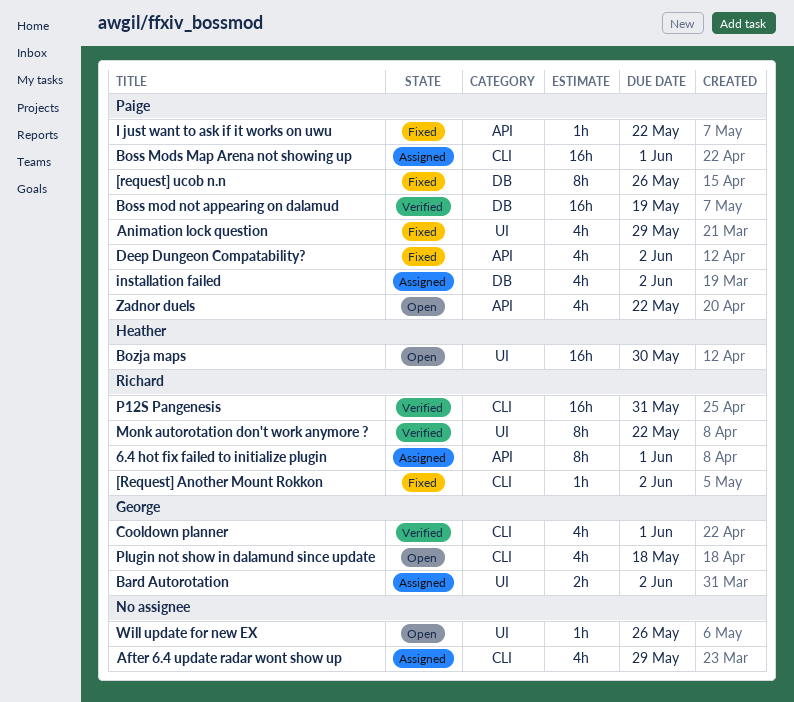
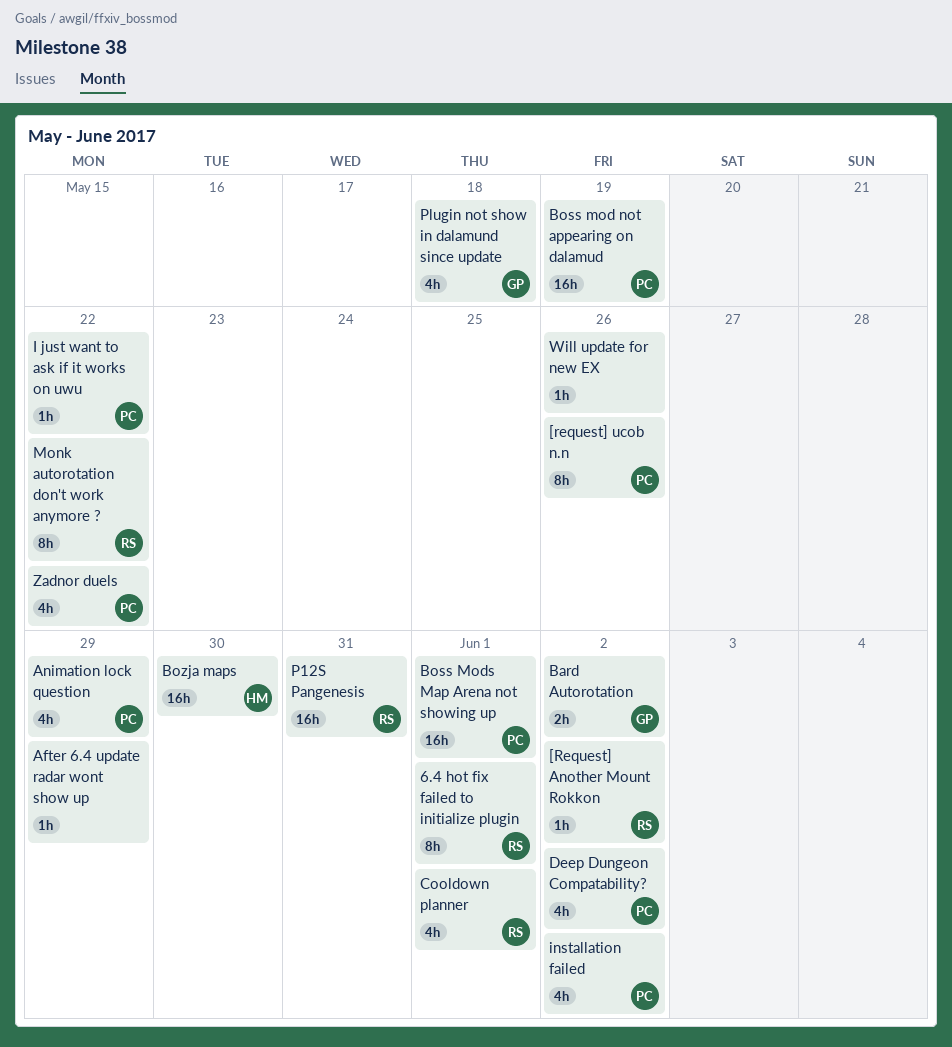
After 6.4 update radar wont show up, estimate: 4h -> 1h
Cooldown planner, owner: George -> Richard

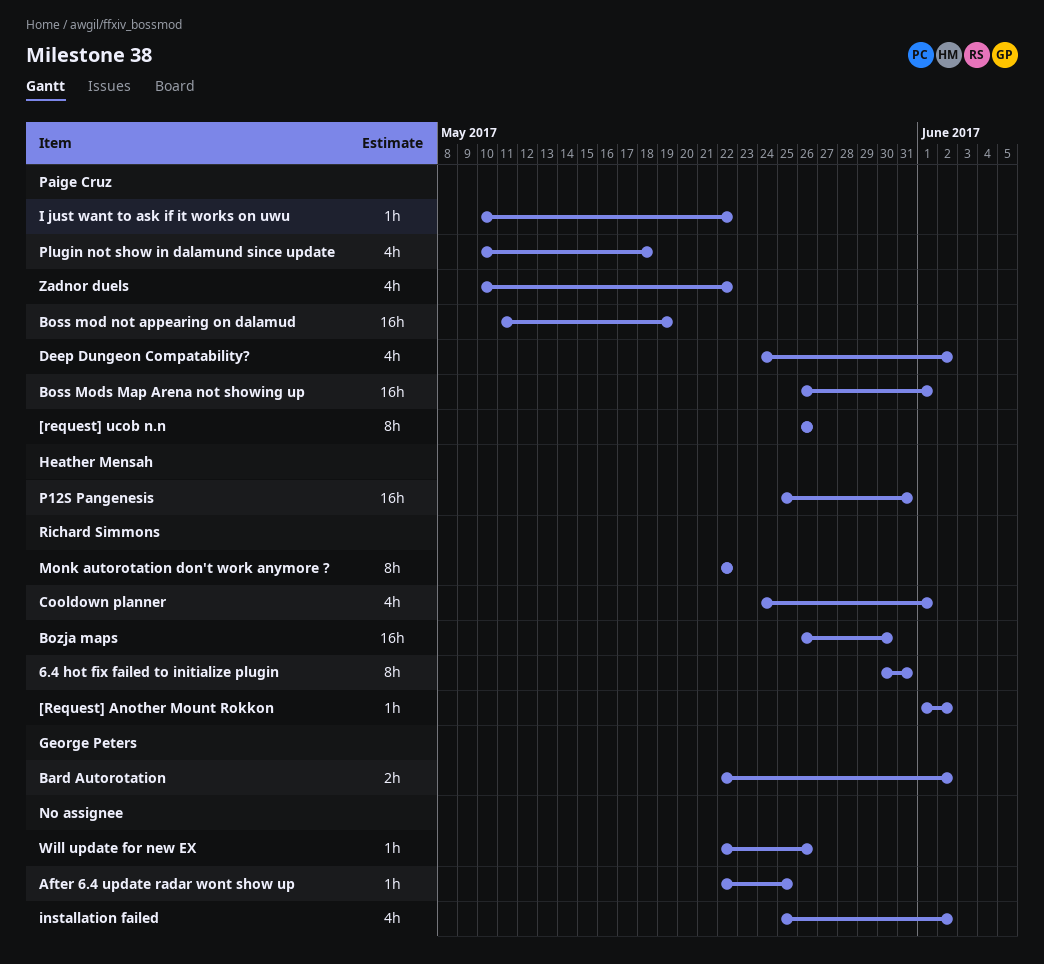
6.4 hot fix failed to initialize plugin, due: Jun 1 -> May 31
After 6.4 update radar wont show up, due: May 29 -> May 25
Animation lock question: present -> none
Bozja maps, owner: Heather Mensah -> Richard Simmons
installation failed, owner: Paige Cruz -> none
P12S Pangenesis, owner: Richard Simmons -> Heather Mensah
Plugin not show in dalamund since update, owner: George Peters -> Paige Cruz

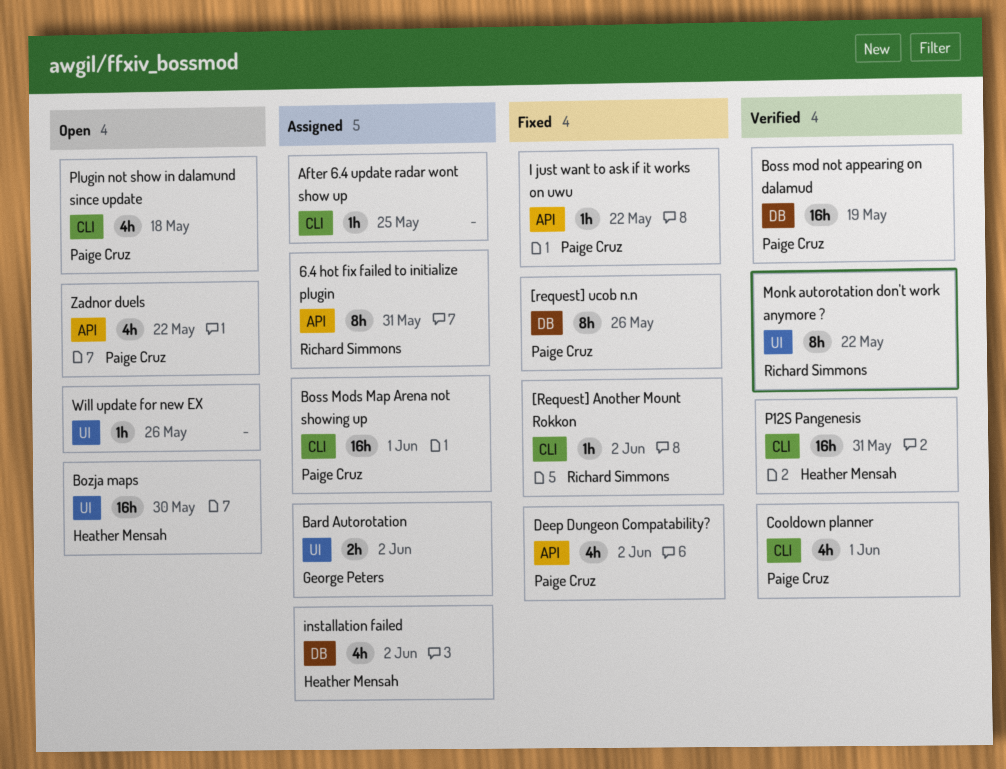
Bozja maps, owner: Richard Simmons -> Heather Mensah
Cooldown planner, owner: Richard Simmons -> Paige Cruz
installation failed, owner: none -> Heather Mensah

